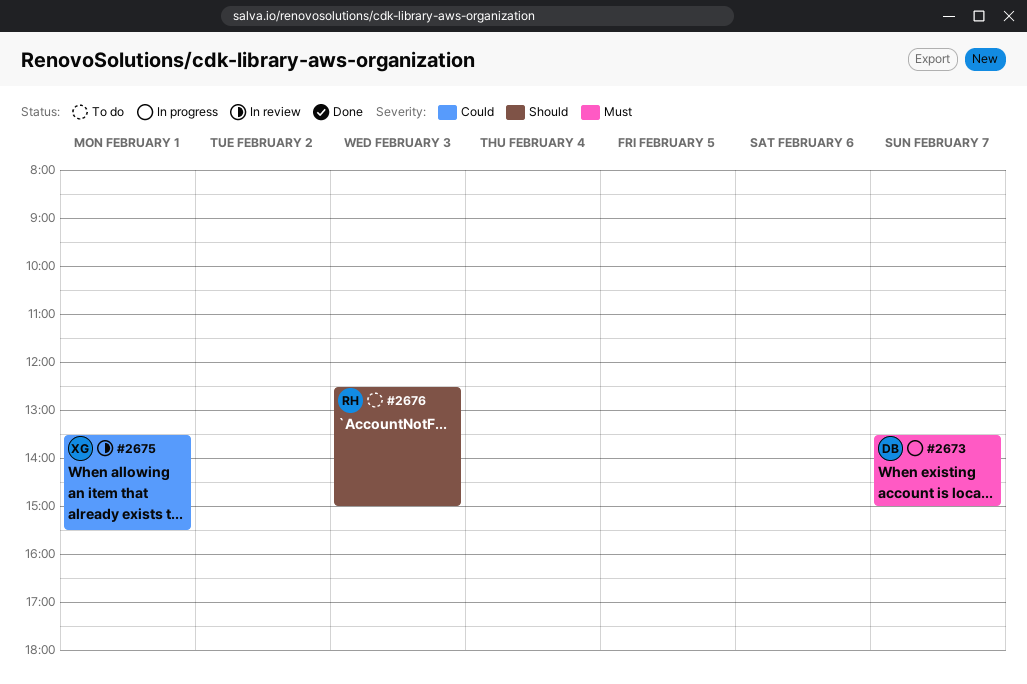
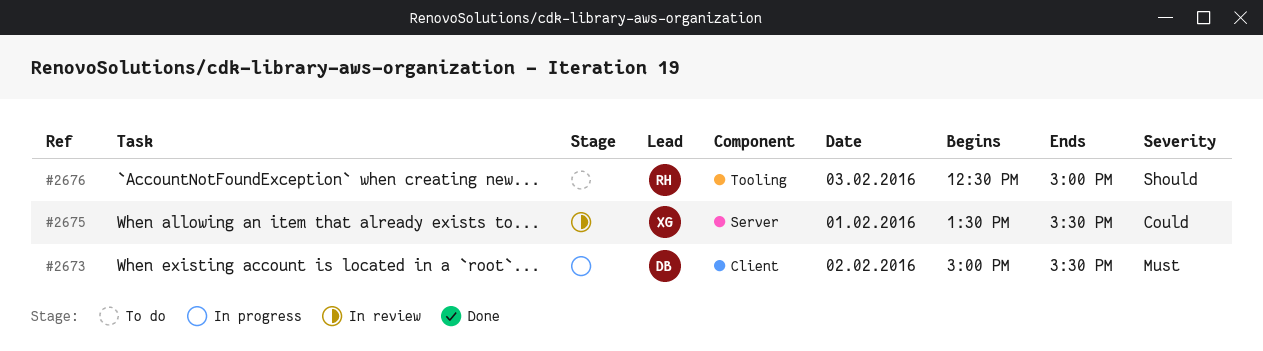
#2673, day: Feb 7 -> Feb 2
#2673, begins: 13:30 -> 15:00
#2673, ends: 15:00 -> 15:30

